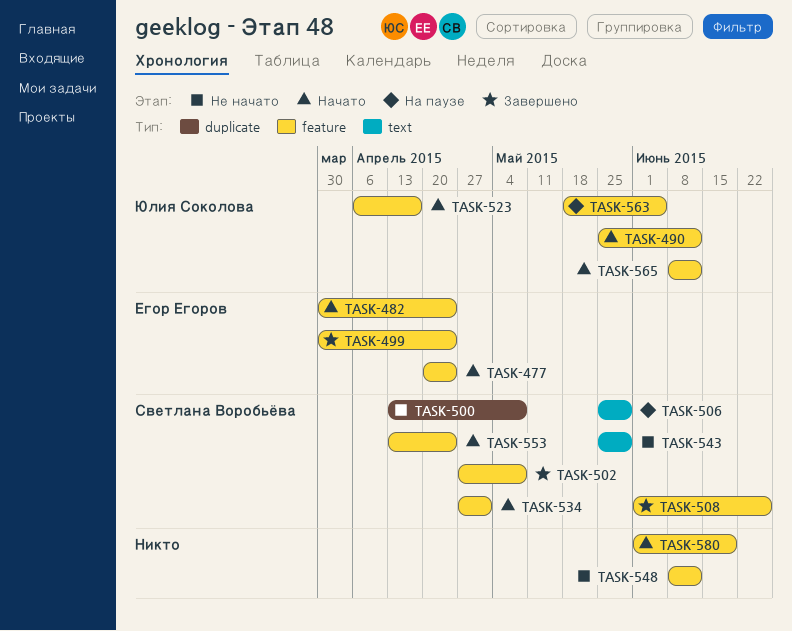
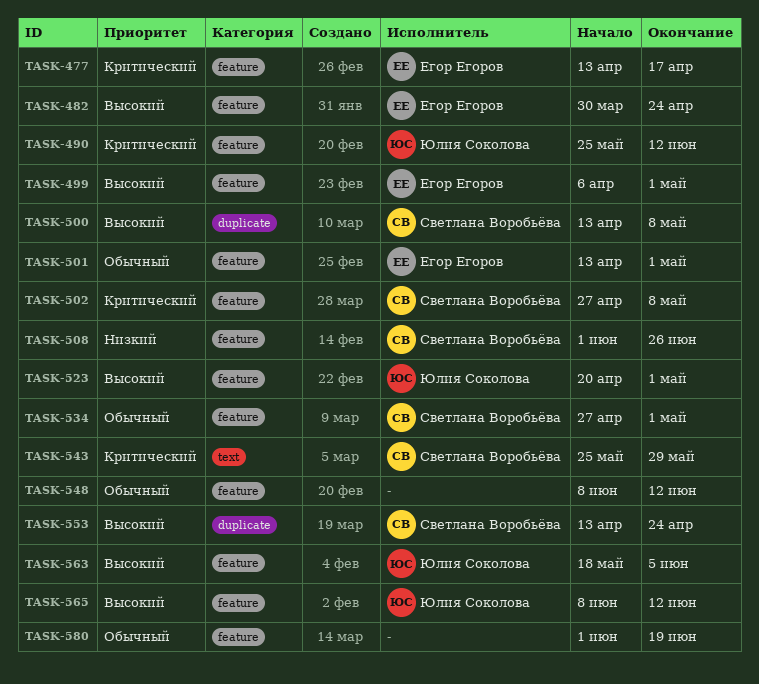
TASK-477, start: Apr 20 -> Apr 13
TASK-477, due: Apr 24 -> Apr 17
TASK-499, start: Mar 30 -> Apr 6
TASK-499, due: Apr 24 -> May 1
TASK-501: none -> present
TASK-506: present -> none
TASK-523, start: Apr 6 -> Apr 20
TASK-523, due: Apr 17 -> May 1
TASK-553, label: feature -> duplicate

